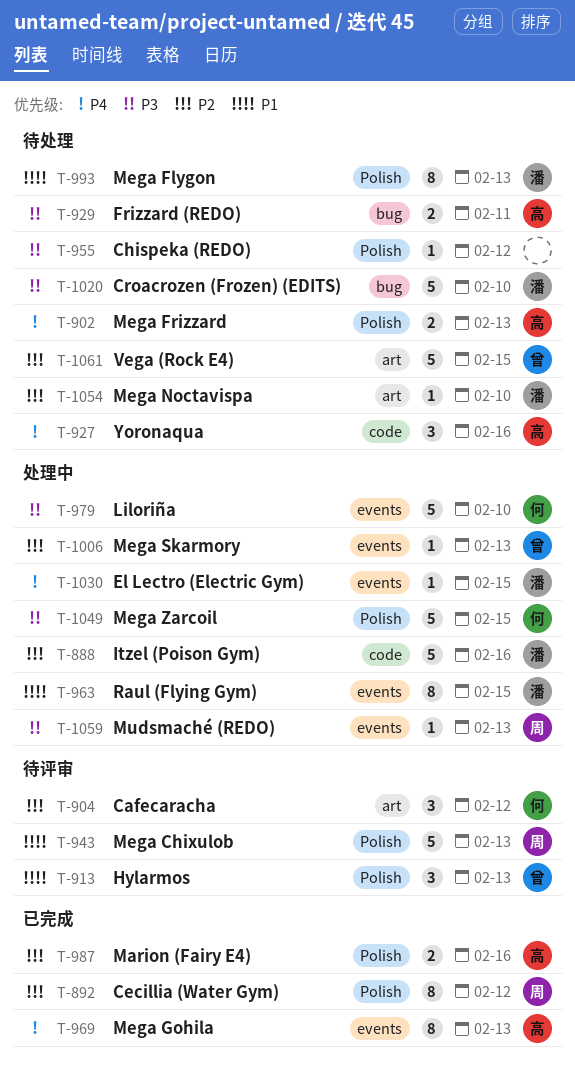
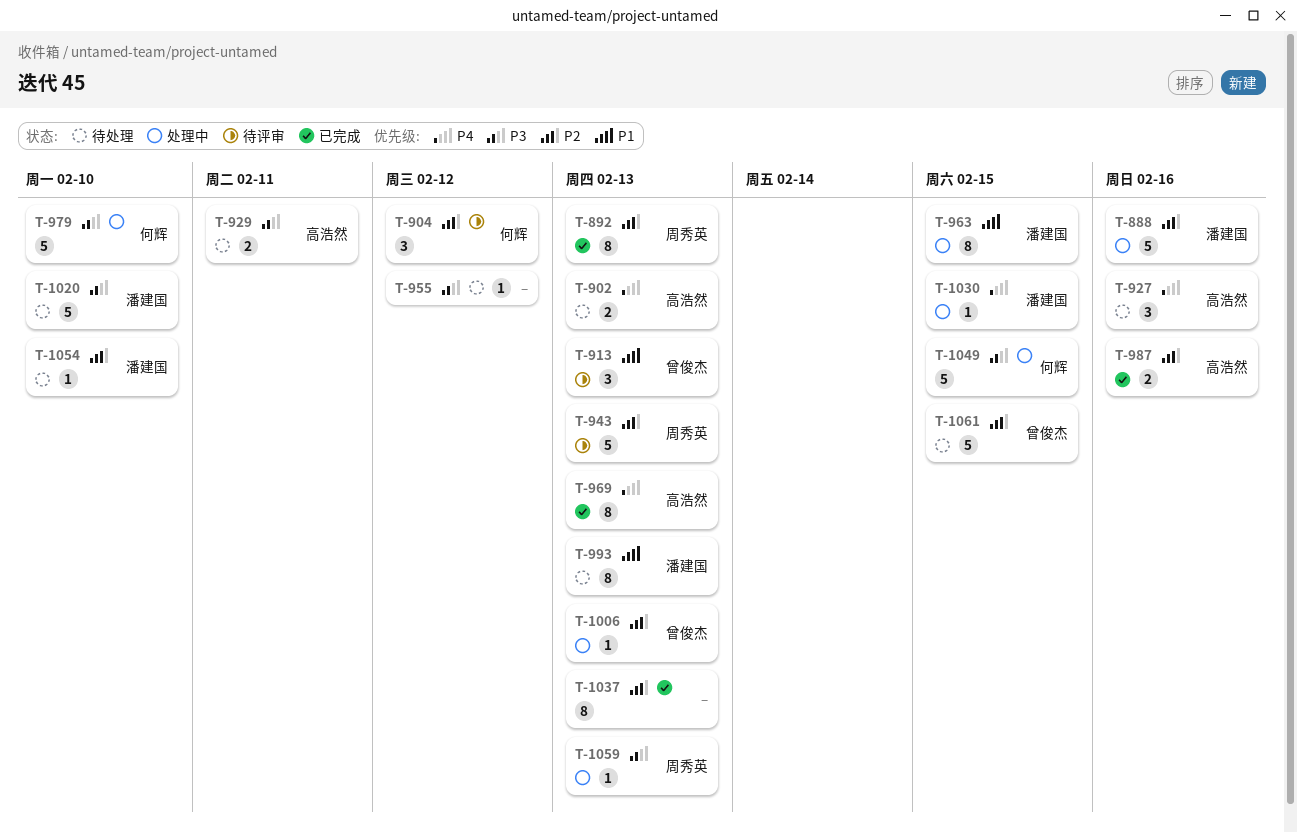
T-892, due: Feb 12 -> Feb 13
T-943, priority: P1 -> P2
T-1037: none -> present

